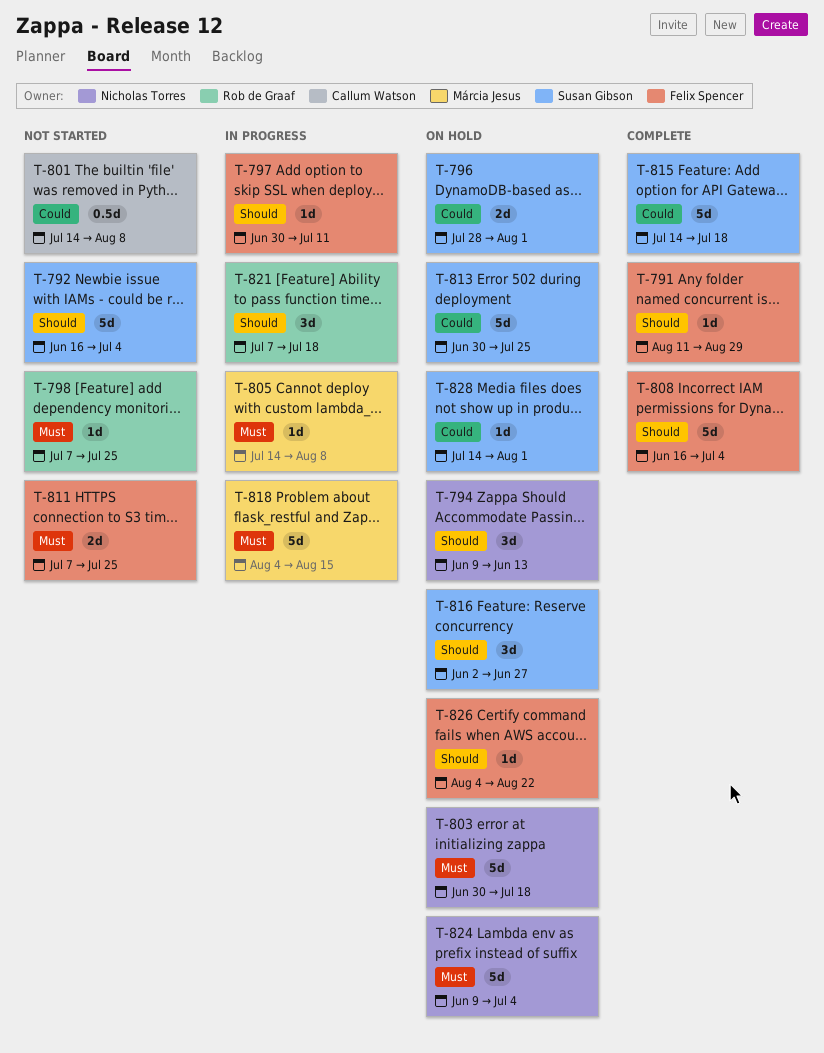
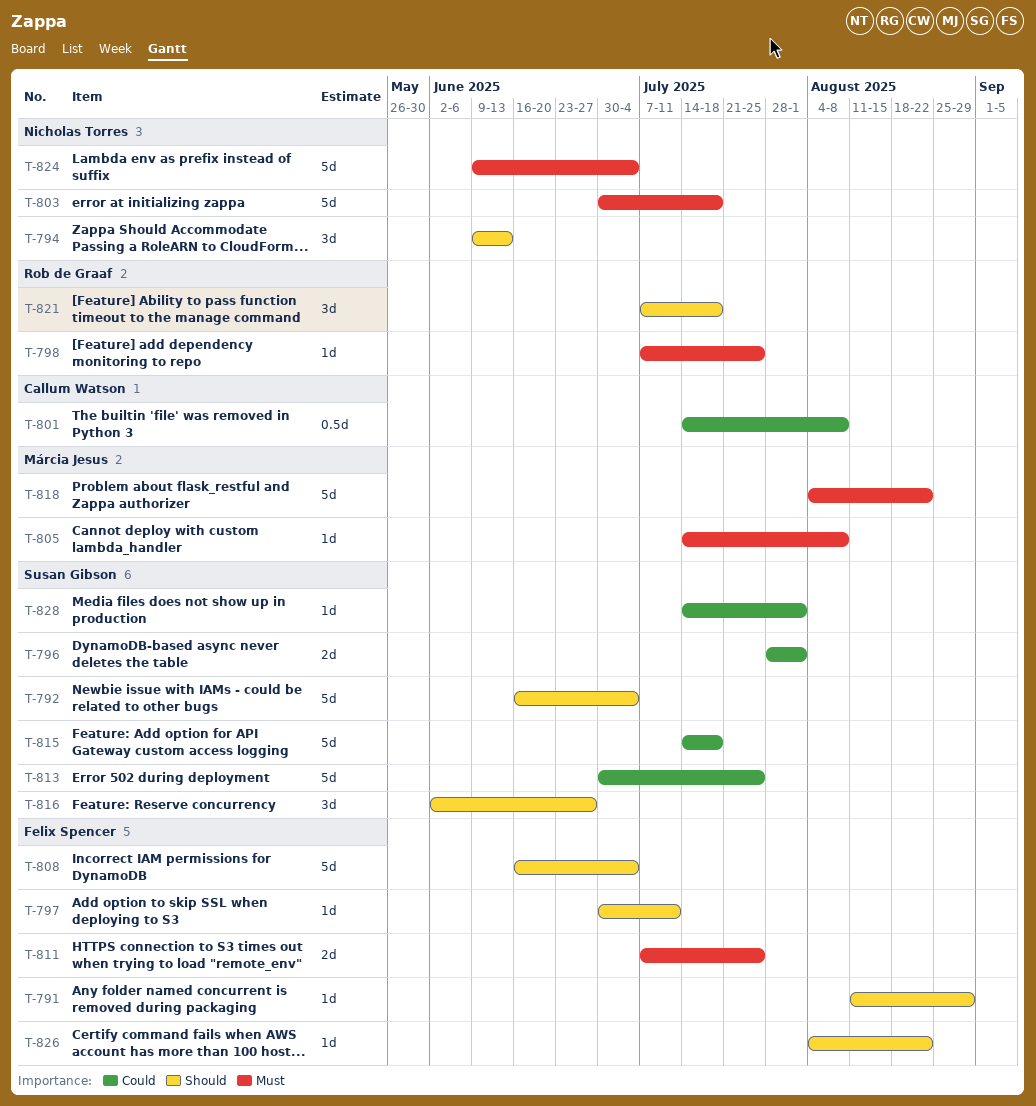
T-818, due: Aug 15 -> Aug 22

